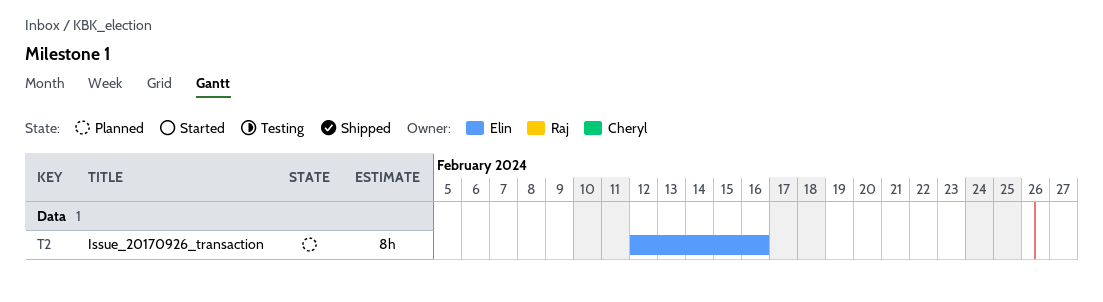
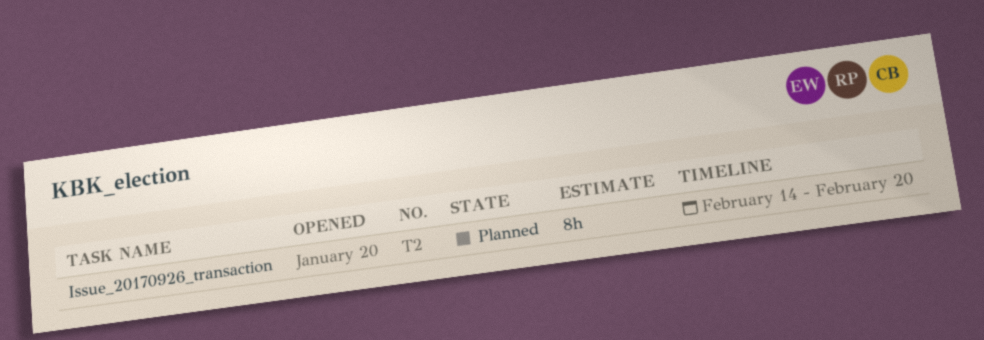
T2, start: Feb 12 -> Feb 14
T2, due: Feb 16 -> Feb 20

